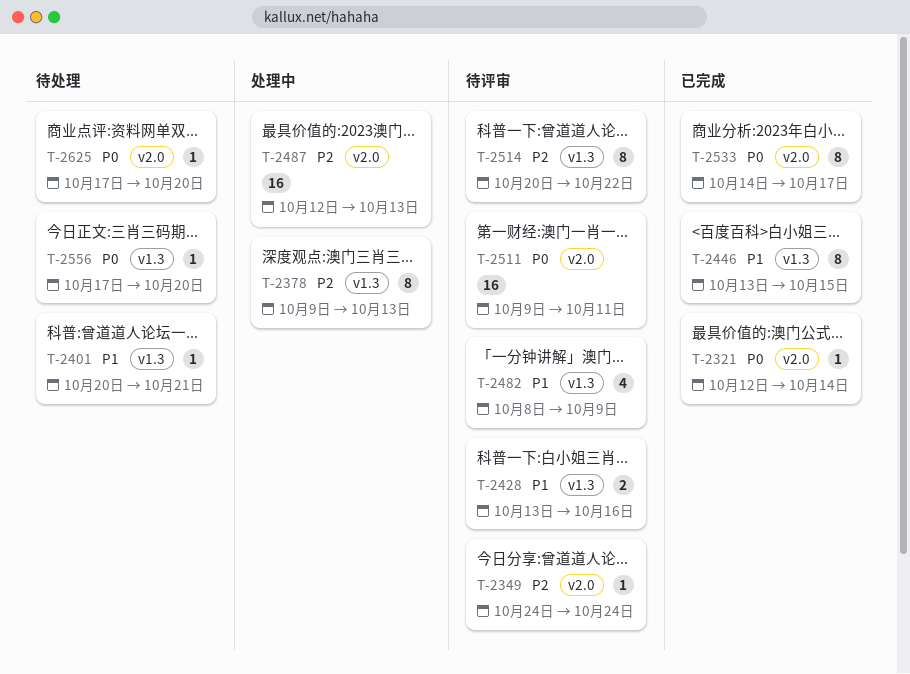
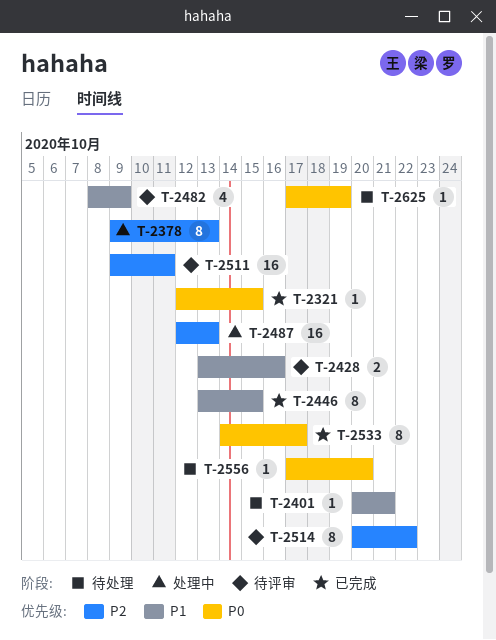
T-2321, due: Oct 14 -> Oct 15
T-2349: present -> none
T-2511, priority: P0 -> P2
T-2625, due: Oct 20 -> Oct 19

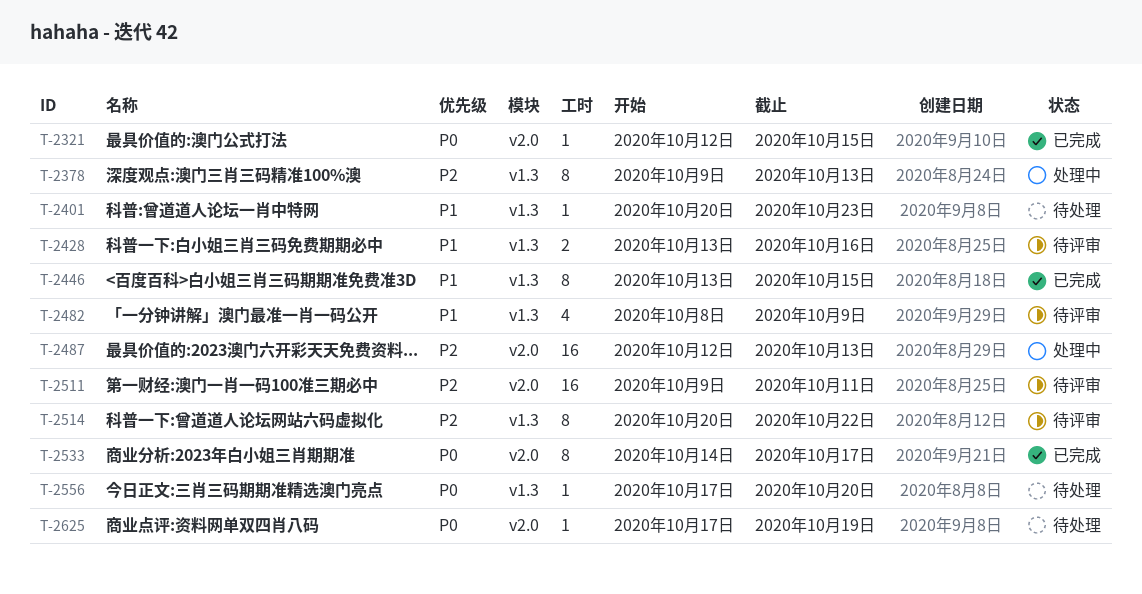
T-2401, due: Oct 21 -> Oct 23

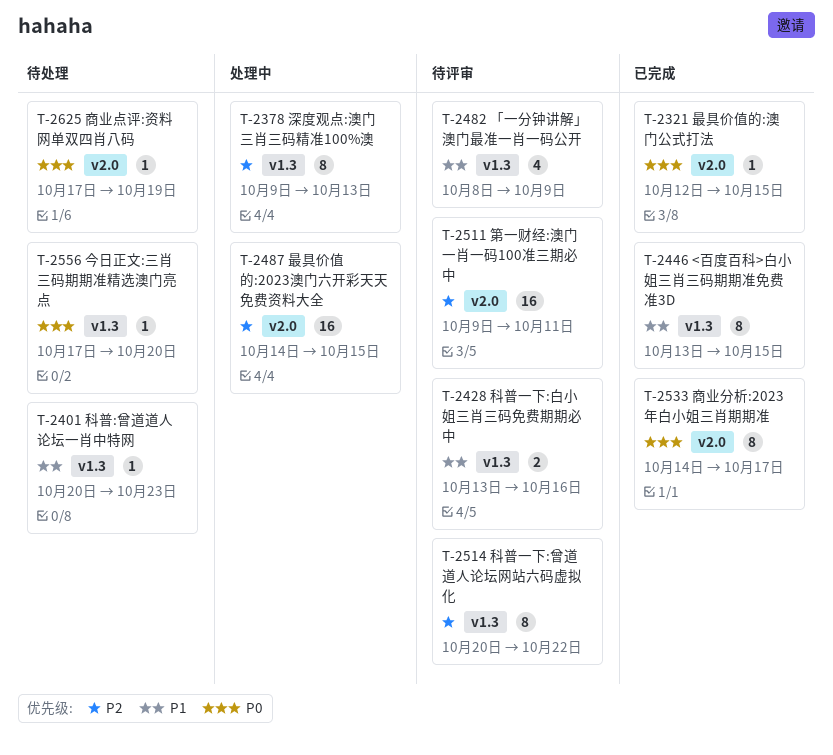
T-2487, start: Oct 12 -> Oct 14
T-2487, due: Oct 13 -> Oct 15

